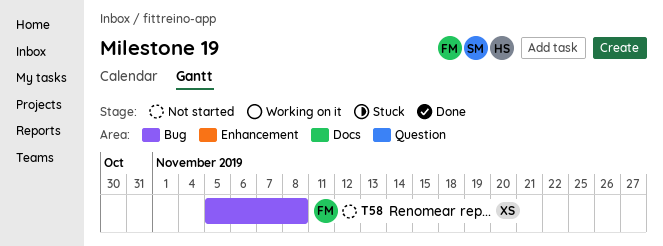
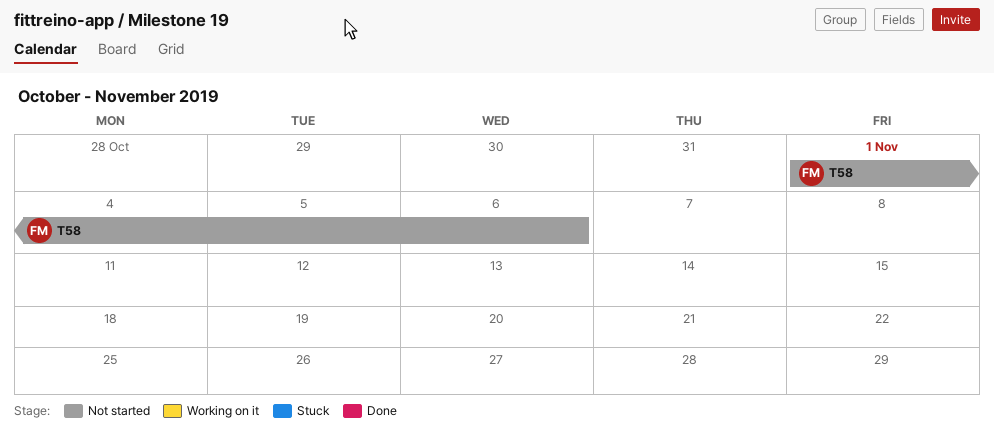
T58, start: Nov 5 -> Nov 1
T58, due: Nov 8 -> Nov 6

